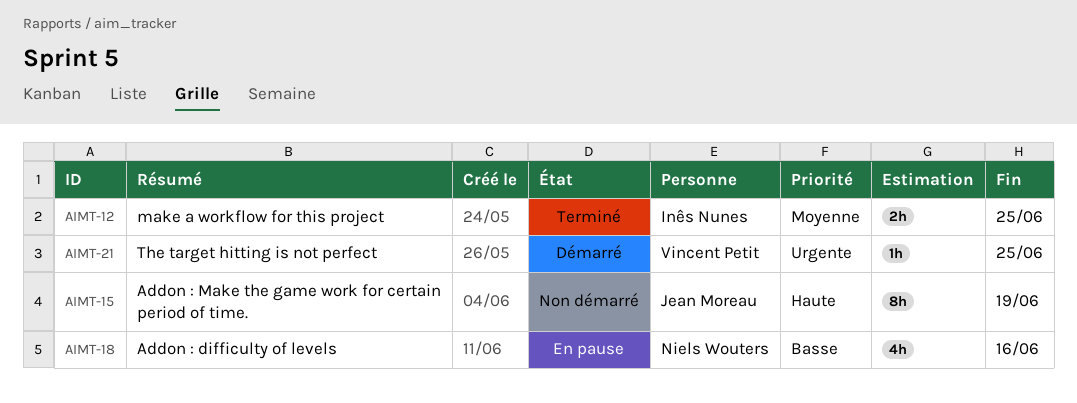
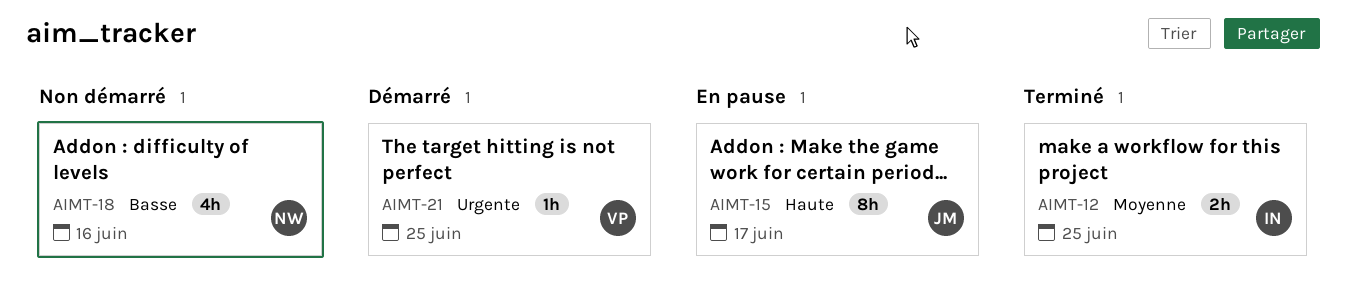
AIMT-15, status: Non démarré -> En pause
AIMT-15, due: Jun 19 -> Jun 17
AIMT-18, status: En pause -> Non démarré

